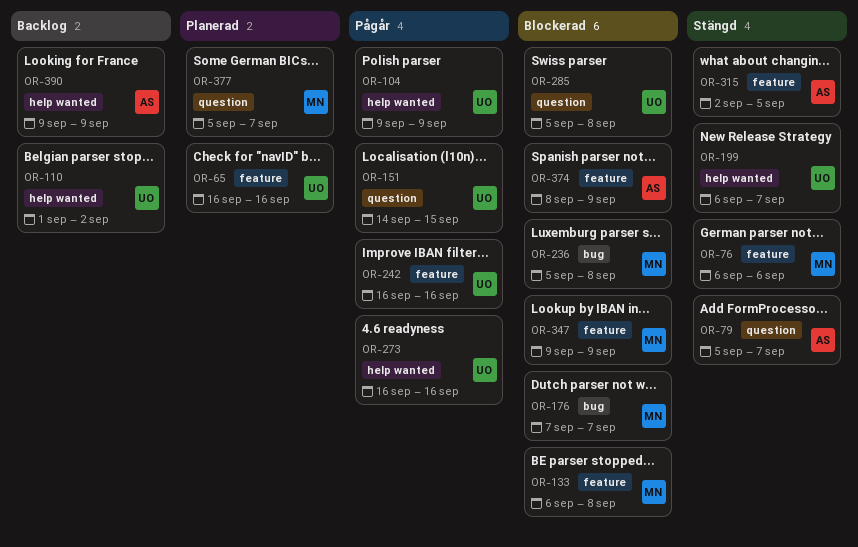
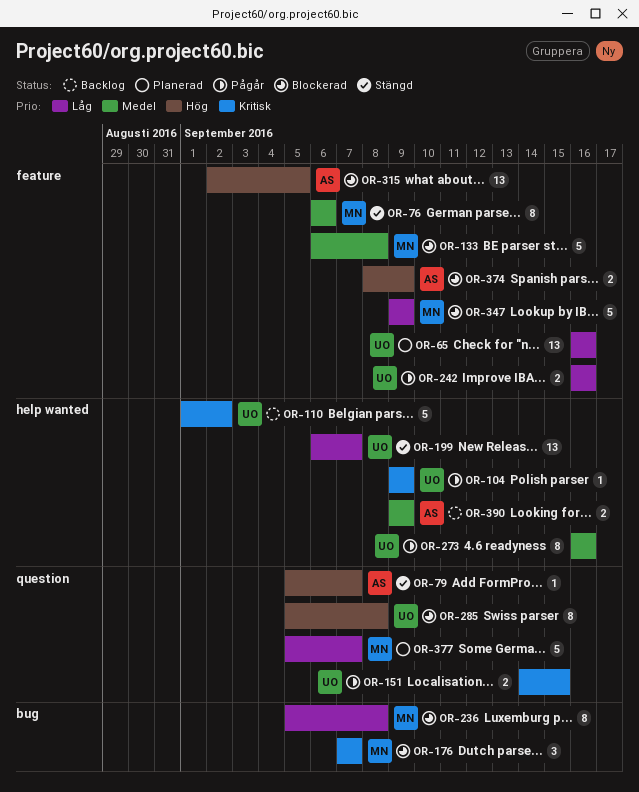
OR-315, status: Stängd -> Blockerad

